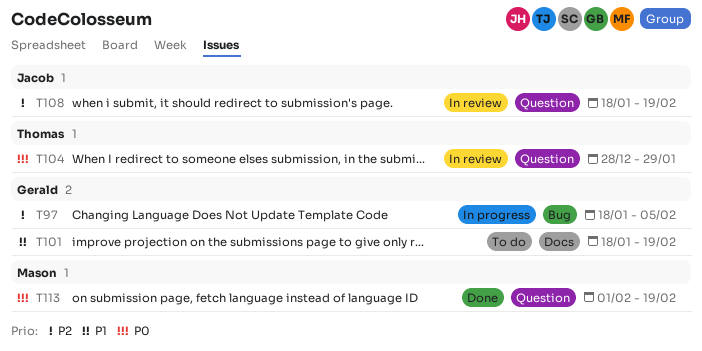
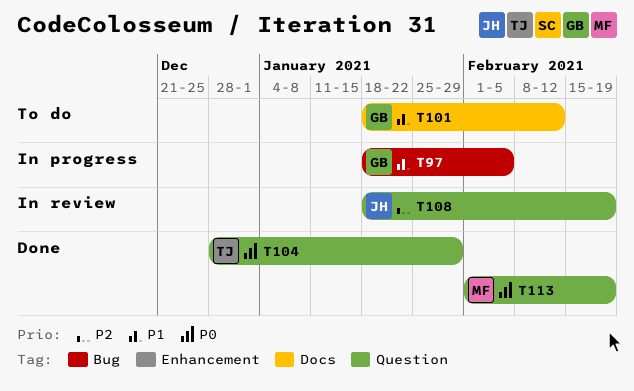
T97, priority: P2 -> P1
T101, due: Feb 19 -> Feb 12
T104, status: In review -> Done

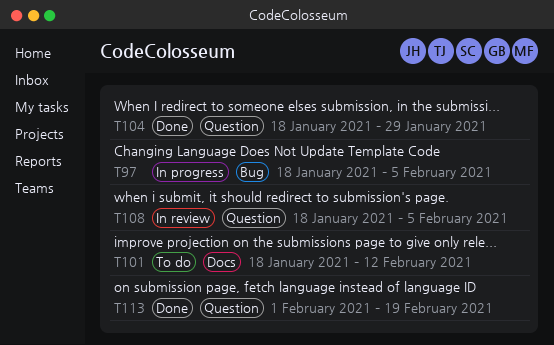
T104, start: Dec 28 -> Jan 18
T108, due: Feb 19 -> Feb 5

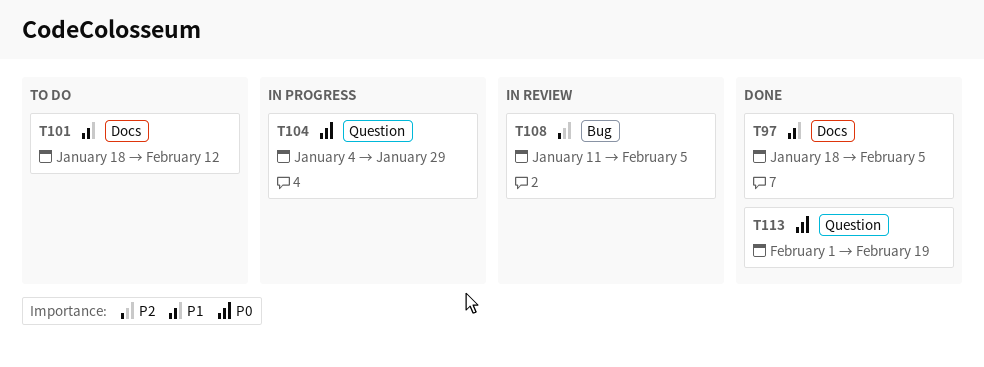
T97, status: In progress -> Done
T97, label: Bug -> Docs
T104, status: Done -> In progress
T104, start: Jan 18 -> Jan 4
T108, label: Question -> Bug
T108, start: Jan 18 -> Jan 11

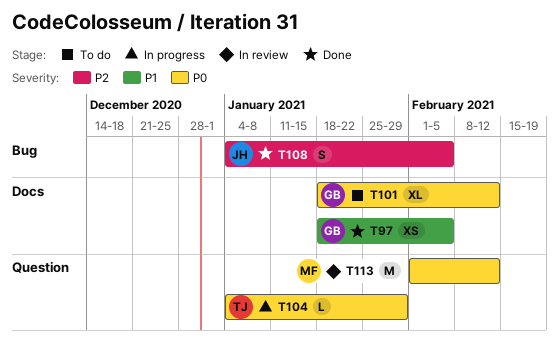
T101, priority: P1 -> P0
T108, status: In review -> Done
T108, start: Jan 11 -> Jan 4
T113, status: Done -> In review
T113, due: Feb 19 -> Feb 12

